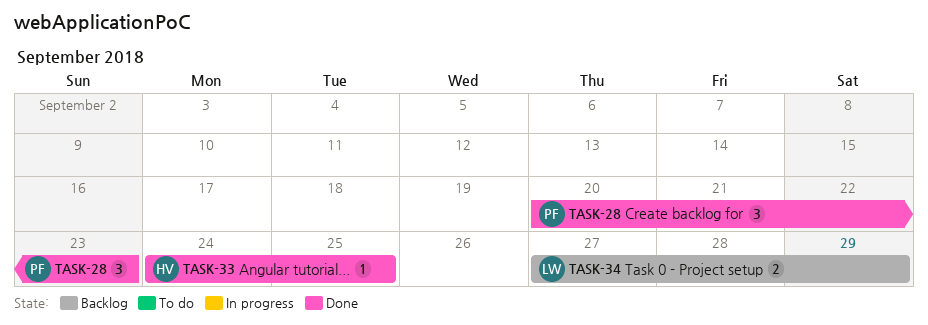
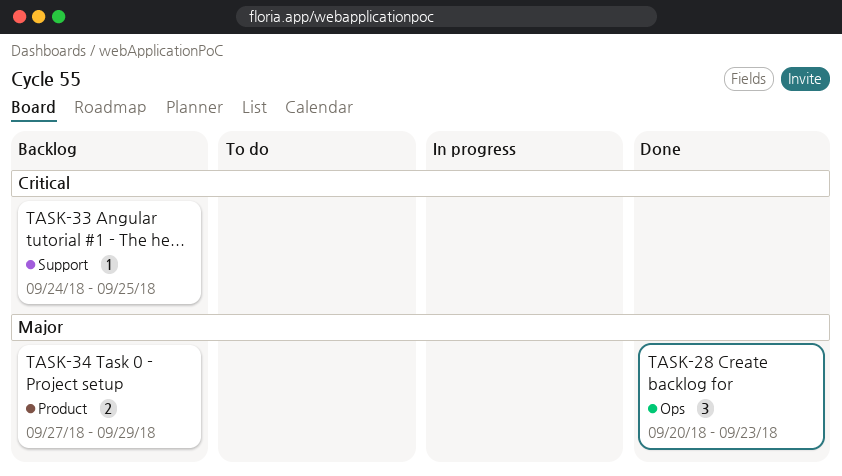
TASK-33, status: Done -> Backlog

